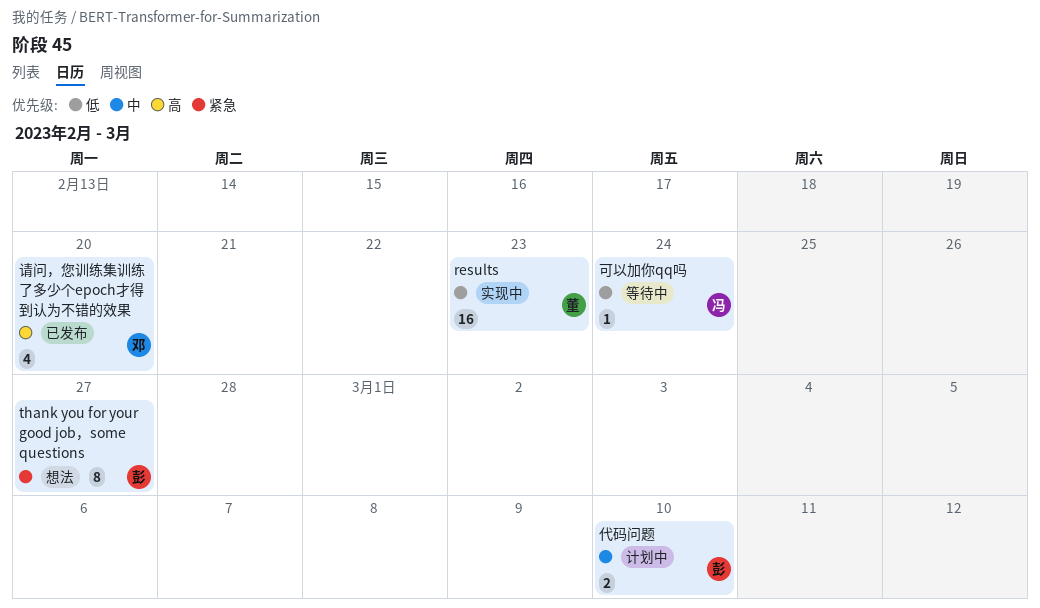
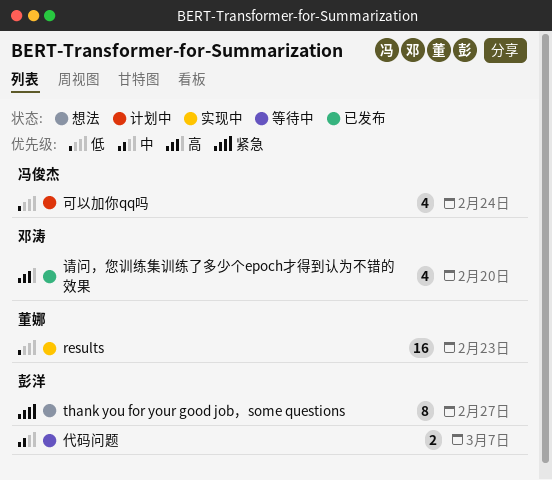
代码问题, status: 计划中 -> 等待中
代码问题, due: Mar 10 -> Mar 7
可以加你qq吗, status: 等待中 -> 计划中
可以加你qq吗, estimate: 1 -> 4

